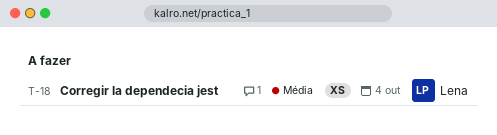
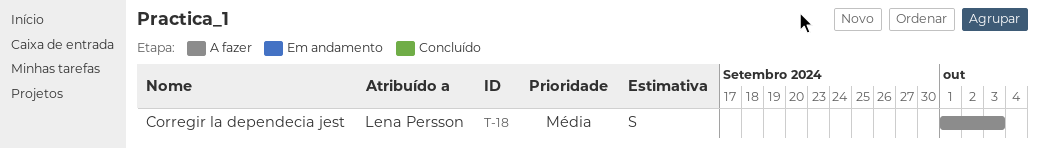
T-18, estimate: XS -> S
T-18, due: Oct 4 -> Oct 3

